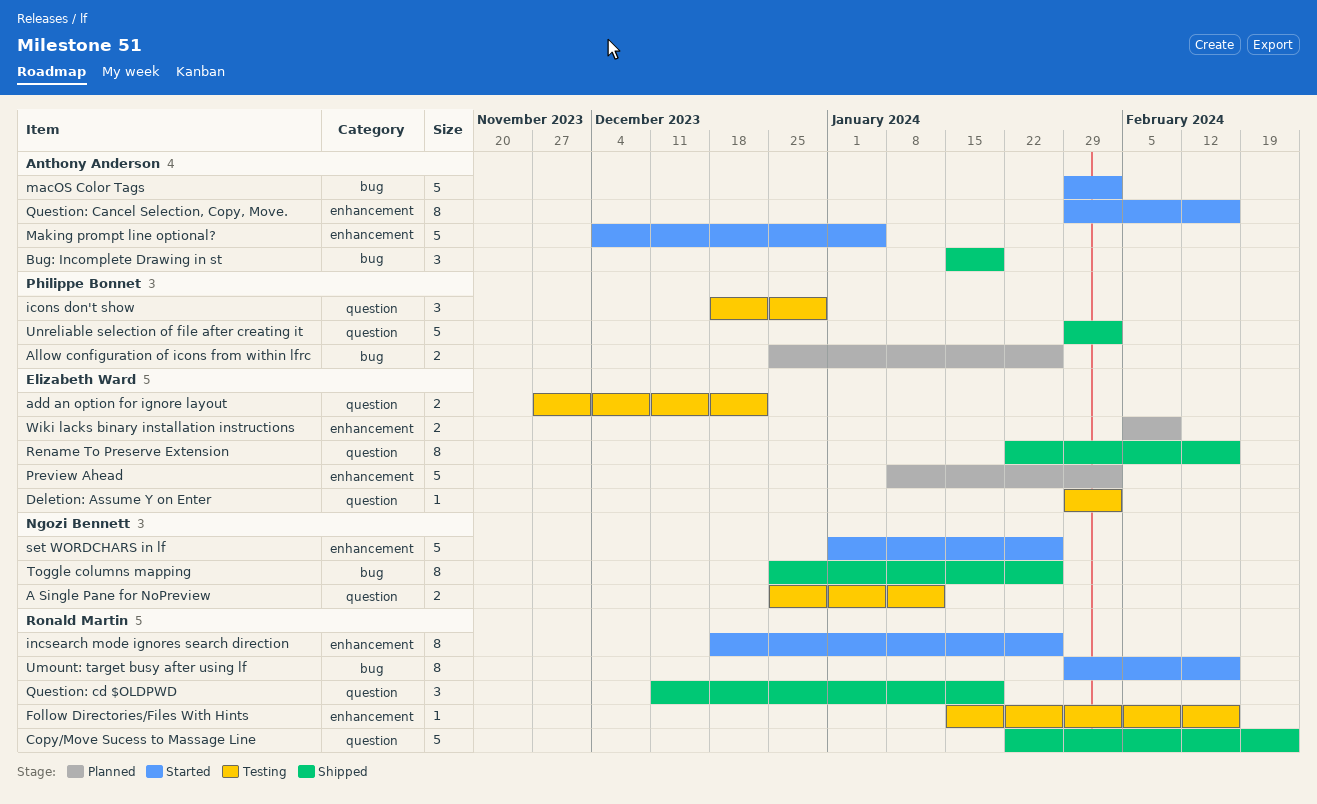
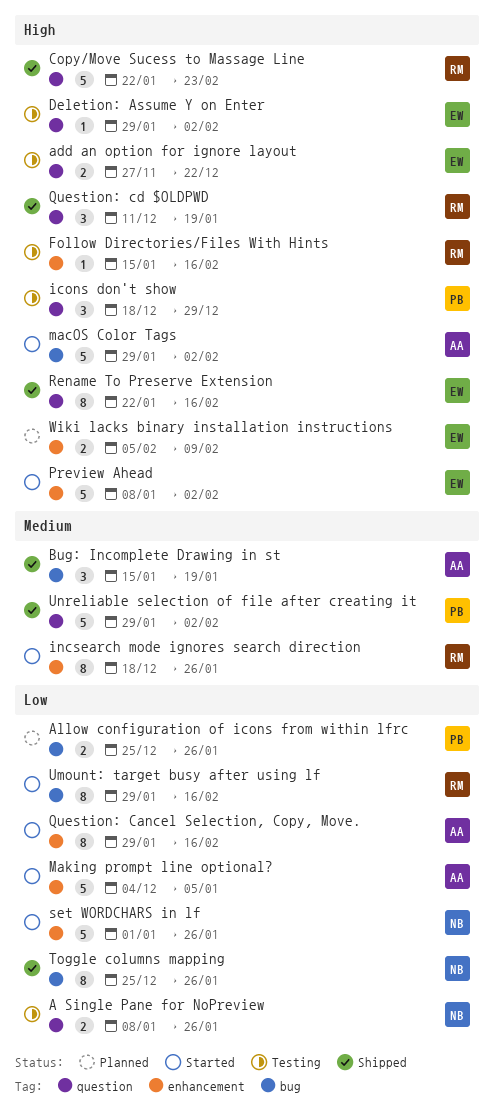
A Single Pane for NoPreview, start: Dec 25 -> Jan 8
A Single Pane for NoPreview, due: Jan 12 -> Jan 26
Preview Ahead, status: Planned -> Started

